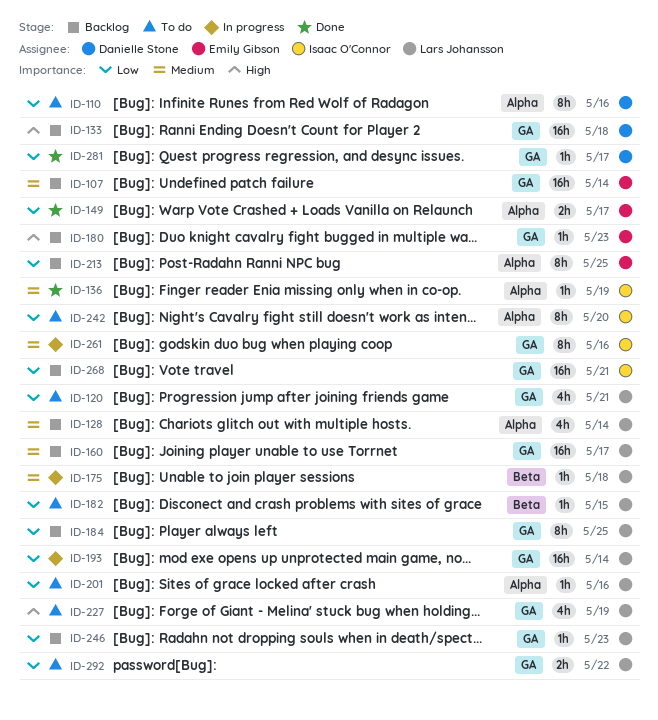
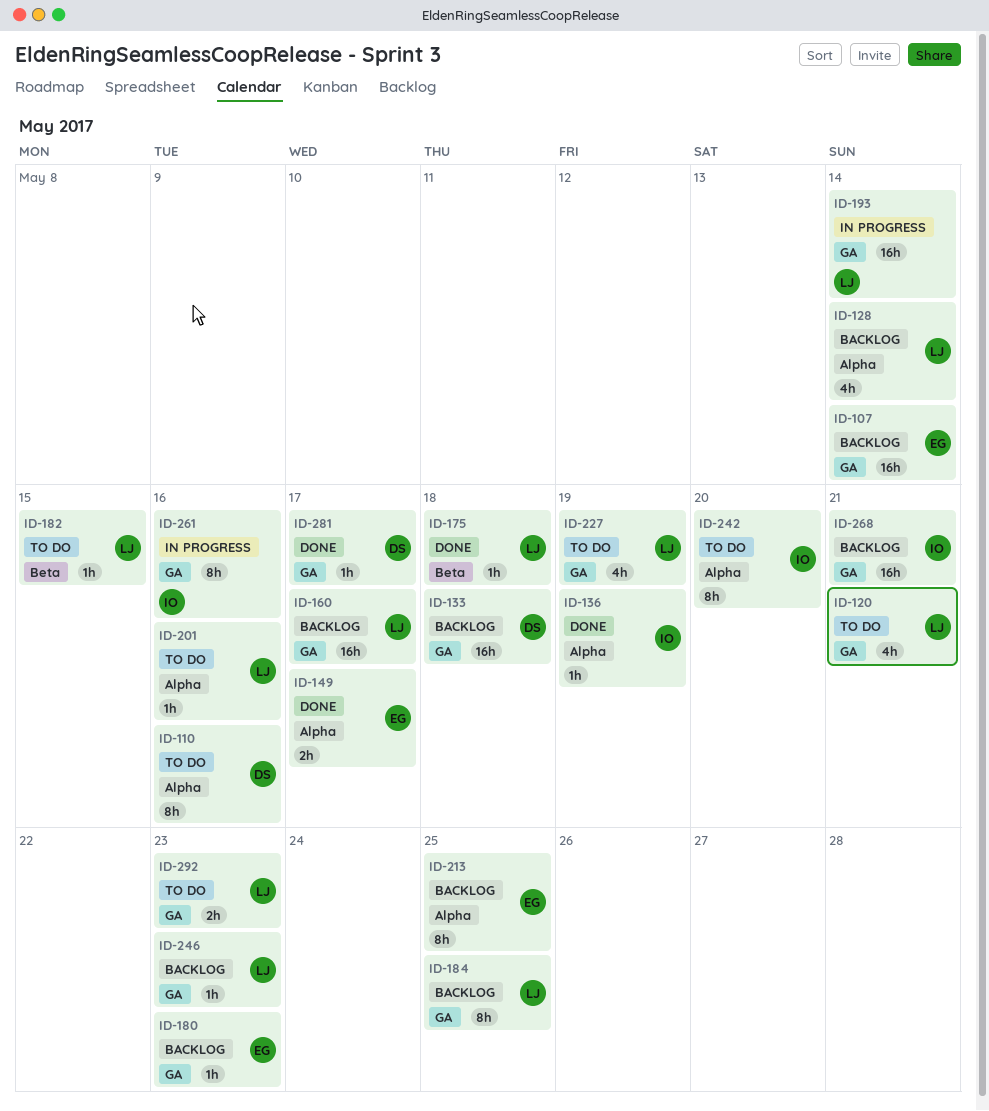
ID-175, status: In progress -> Done
ID-292, due: May 22 -> May 23

